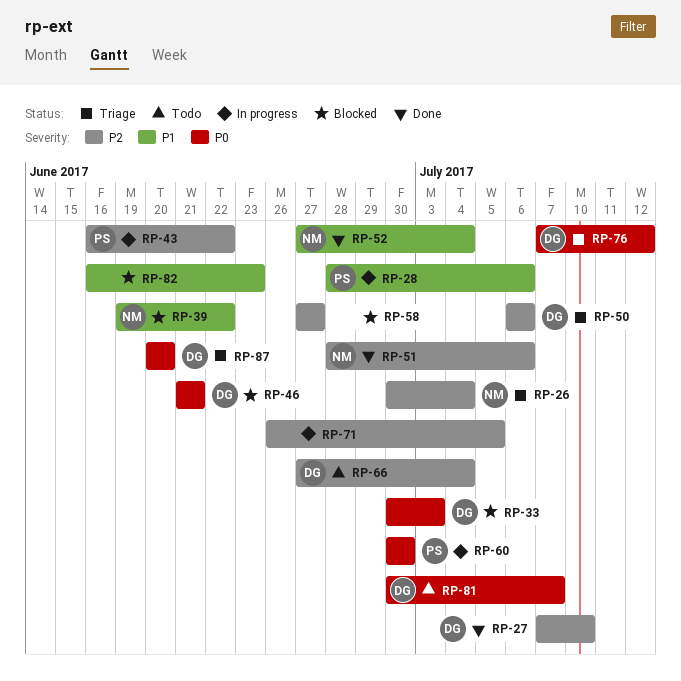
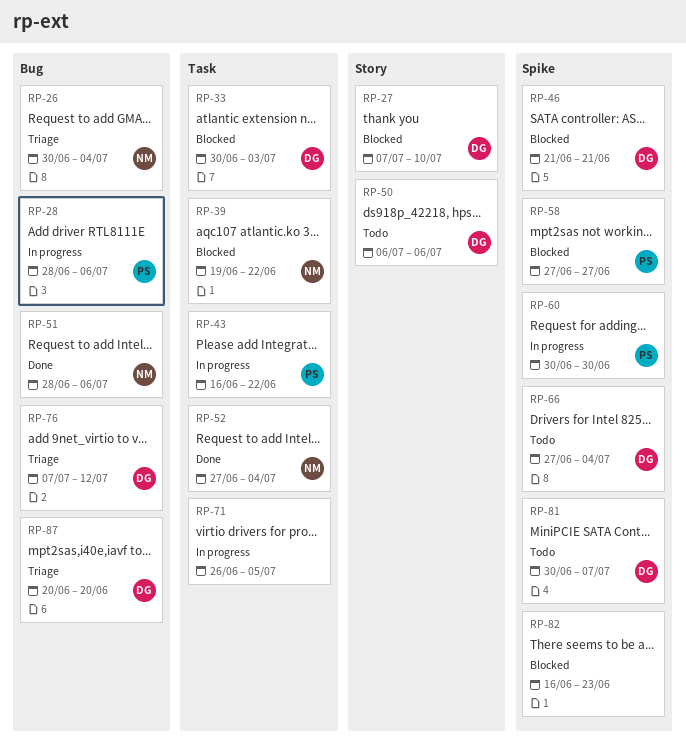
RP-27, status: Done -> Blocked
RP-50, status: Triage -> Todo
RP-58, owner: none -> PS

